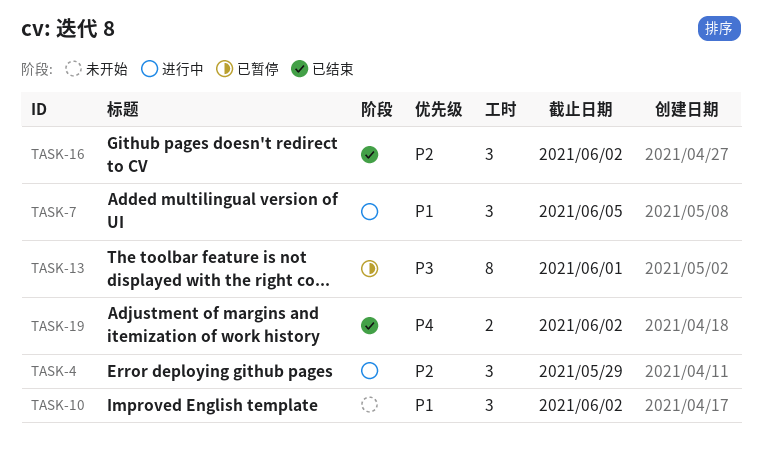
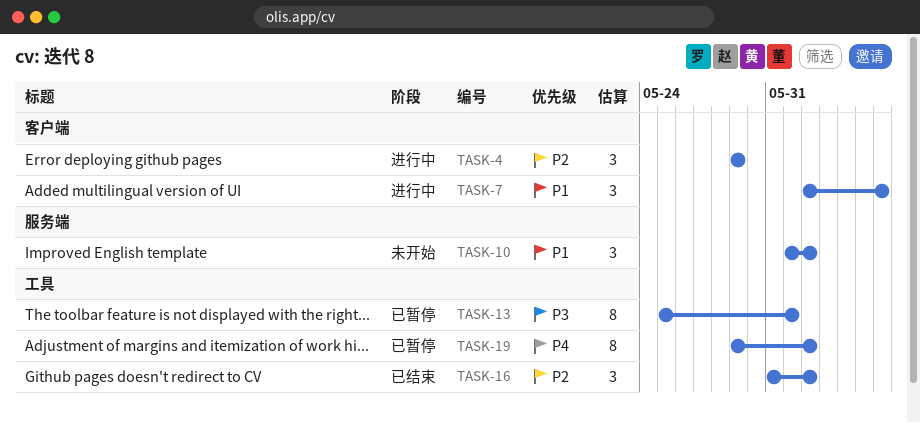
TASK-7, due: Jun 5 -> Jun 6
TASK-19, status: 已结束 -> 已暂停
TASK-19, estimate: 2 -> 8

